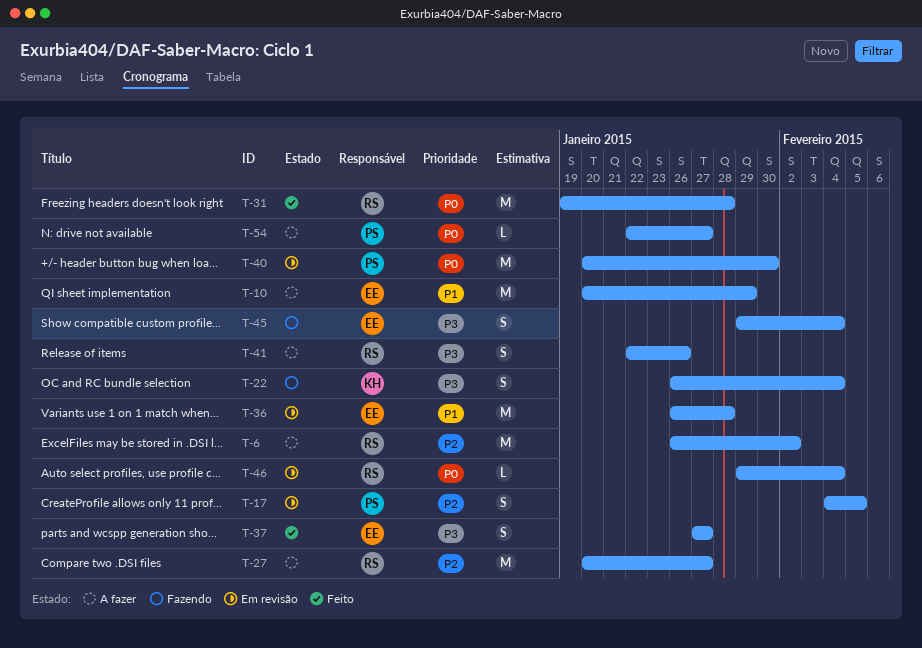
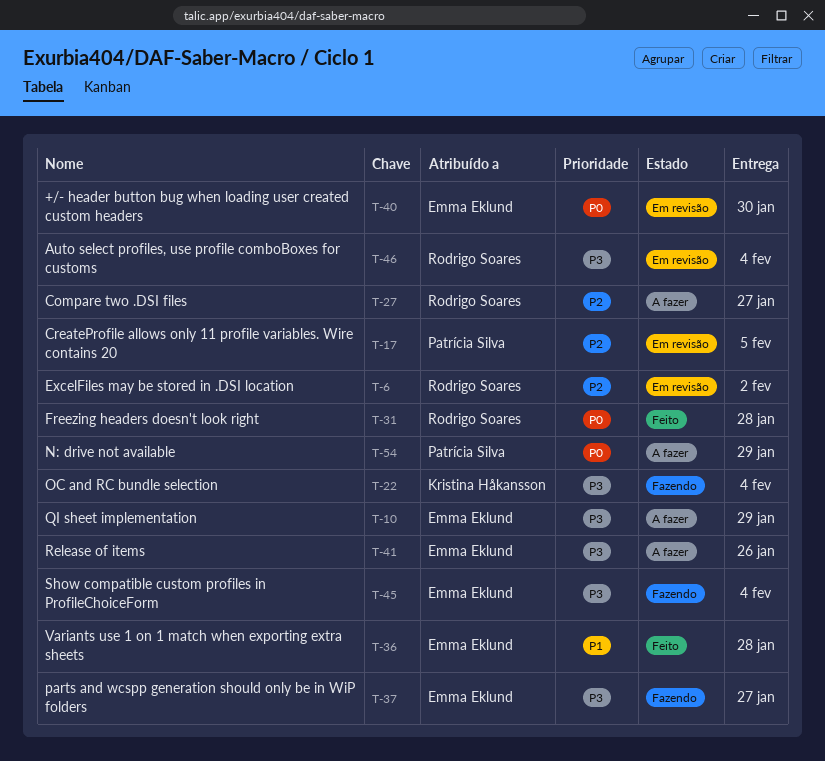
T-6, status: A fazer -> Em revisão
T-10, priority: P1 -> P3
T-36, status: Em revisão -> Feito
T-37, status: Feito -> Fazendo
T-40, owner: Patrícia Silva -> Emma Eklund
T-41, owner: Rodrigo Soares -> Emma Eklund
T-46, priority: P0 -> P3
T-54, due: Jan 27 -> Jan 29

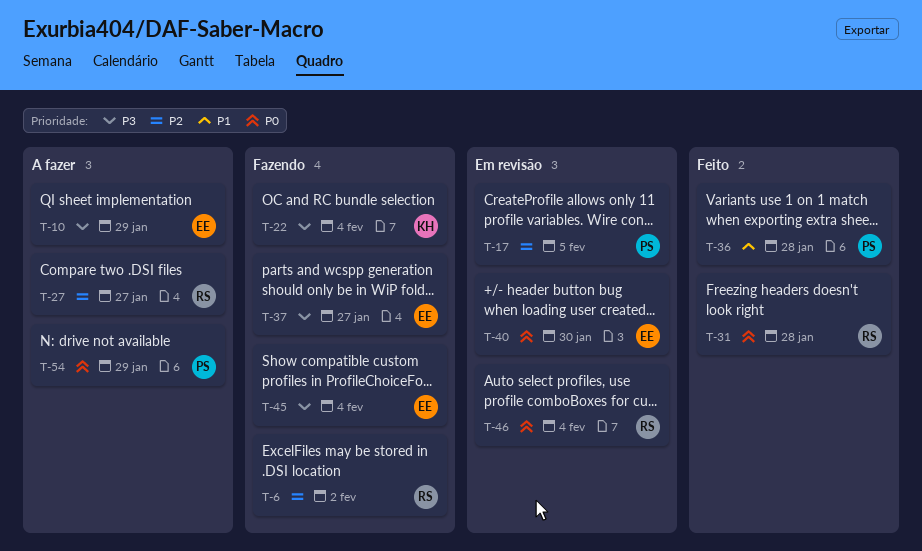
T-6, status: Em revisão -> Fazendo
T-36, owner: Emma Eklund -> Patrícia Silva
T-41: present -> none
T-46, priority: P3 -> P0

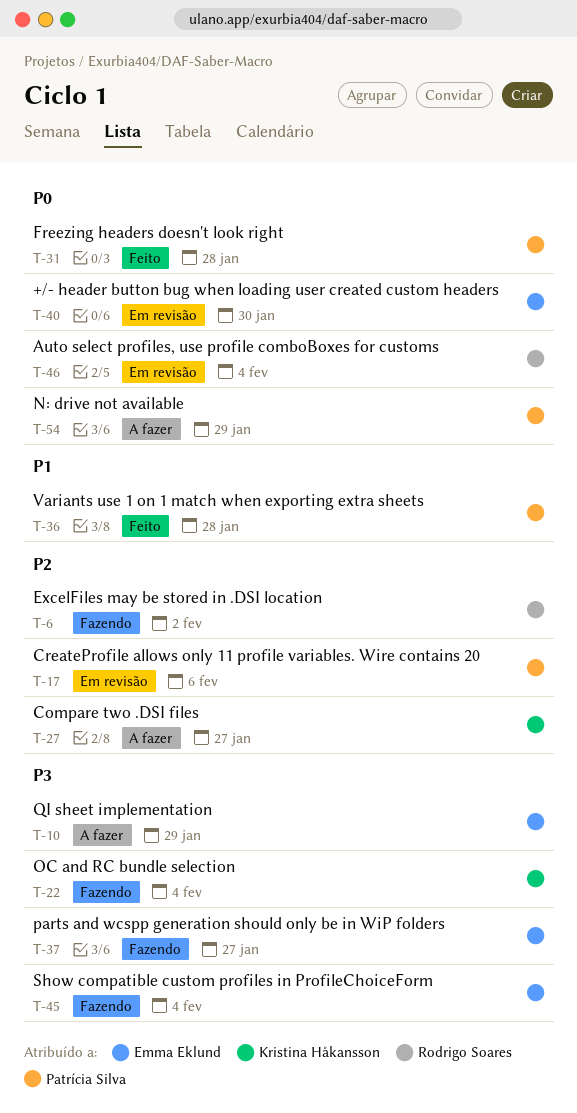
T-17, due: Feb 5 -> Feb 6
T-27, owner: Rodrigo Soares -> Kristina Håkansson
T-31, owner: Rodrigo Soares -> Patrícia Silva

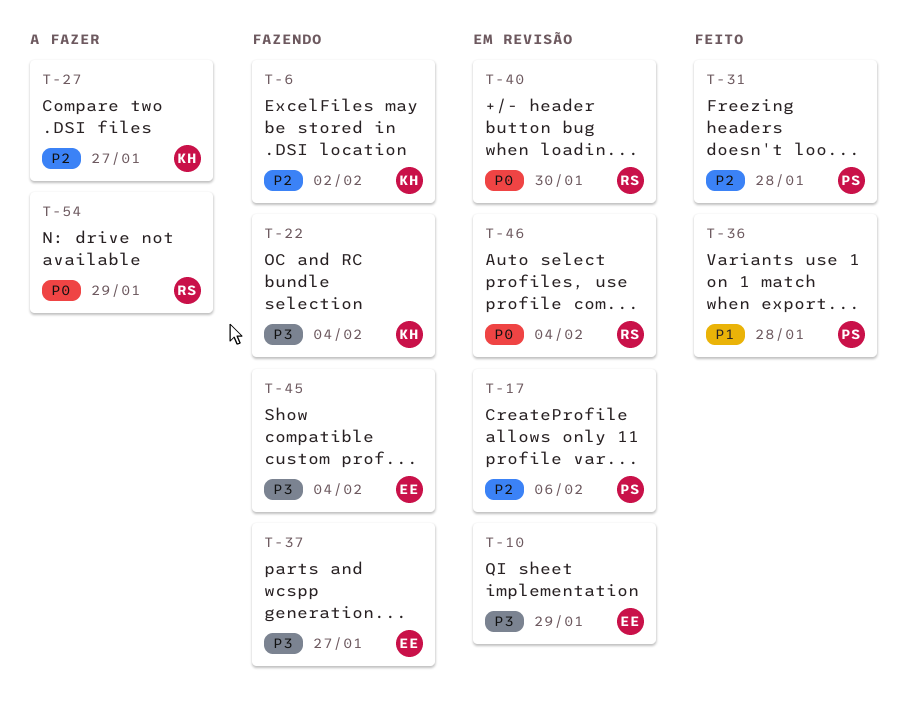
T-6, owner: Rodrigo Soares -> Kristina Håkansson
T-10, status: A fazer -> Em revisão
T-31, priority: P0 -> P2
T-40, owner: Emma Eklund -> Rodrigo Soares
T-54, owner: Patrícia Silva -> Rodrigo Soares

